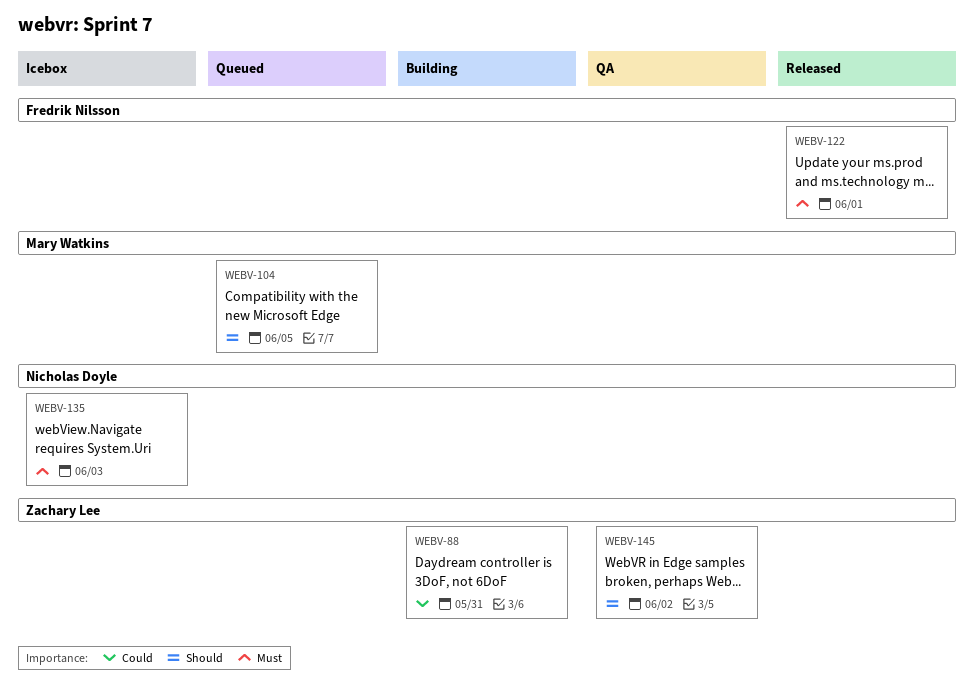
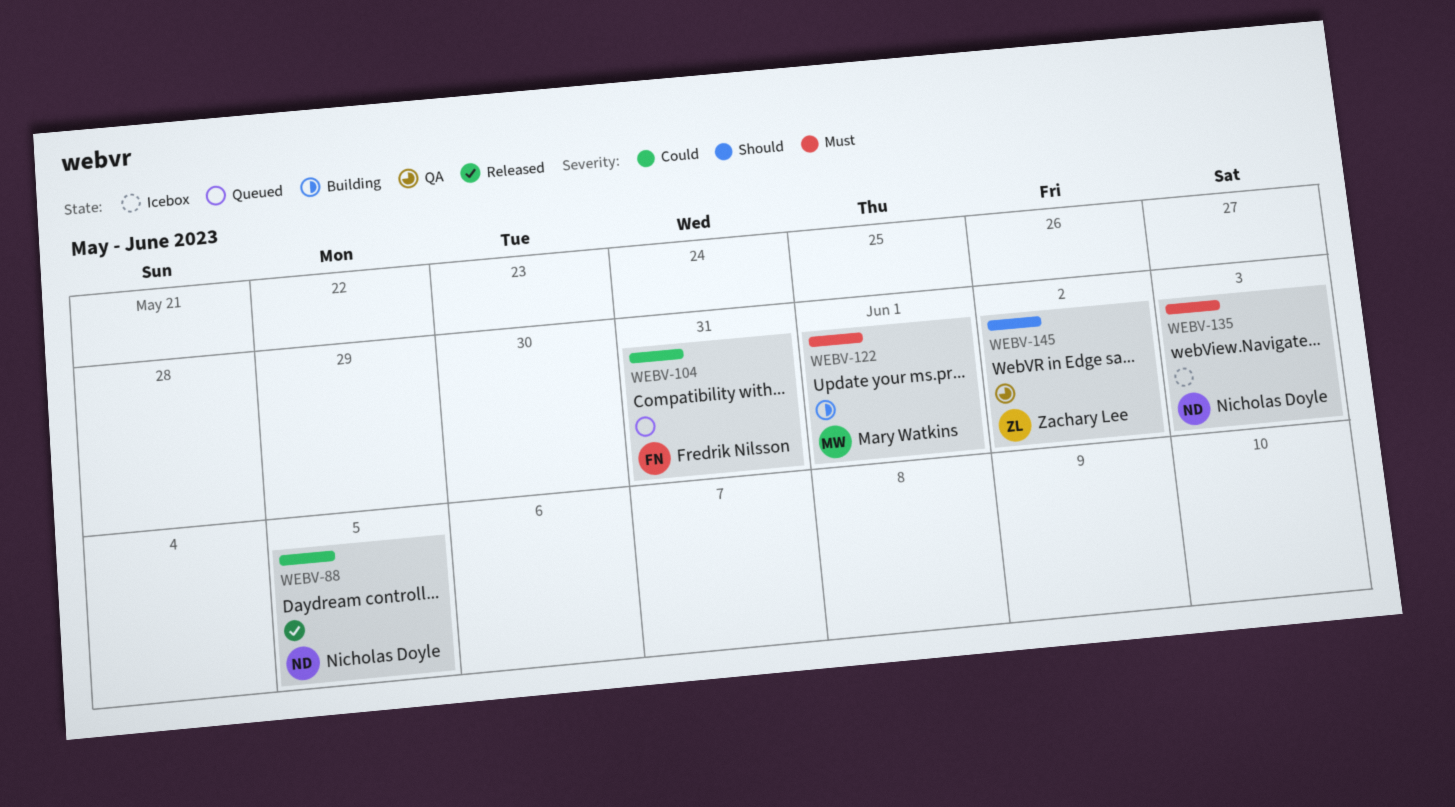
WEBV-88, status: Building -> Released
WEBV-88, owner: Zachary Lee -> Nicholas Doyle
WEBV-88, due: May 31 -> Jun 5
WEBV-104, owner: Mary Watkins -> Fredrik Nilsson
WEBV-104, priority: Should -> Could
WEBV-104, due: Jun 5 -> May 31
WEBV-122, status: Released -> Building
WEBV-122, owner: Fredrik Nilsson -> Mary Watkins

